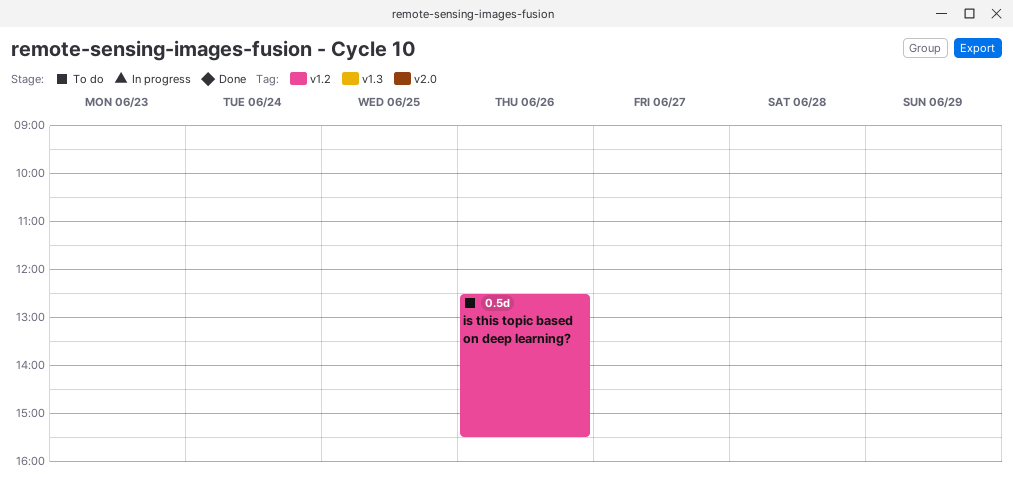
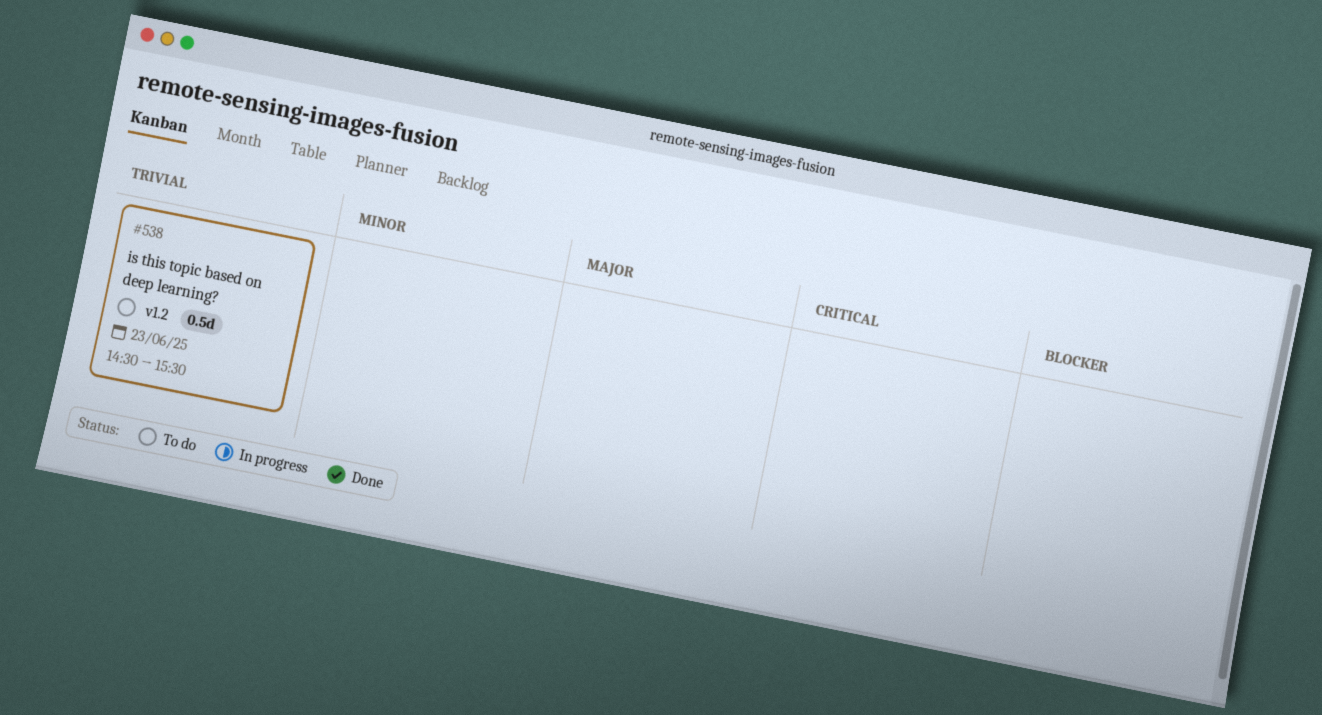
is this topic based on deep learning?, day: Jun 26 -> Jun 23
is this topic based on deep learning?, begins: 12:30 -> 14:30

